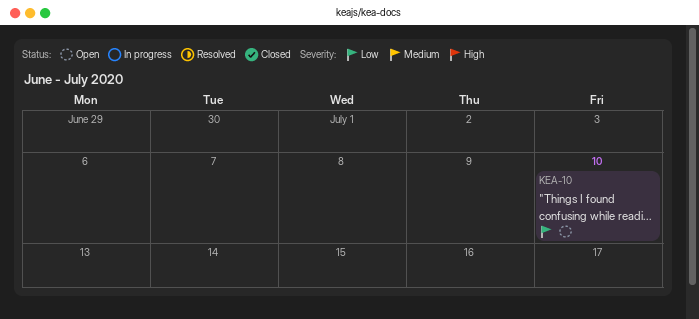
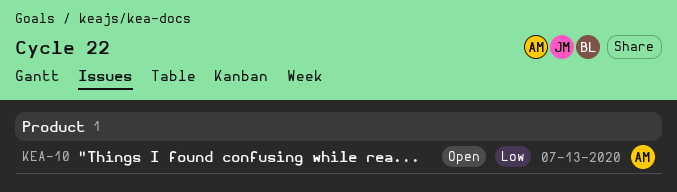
KEA-10, due: Jul 10 -> Jul 13

